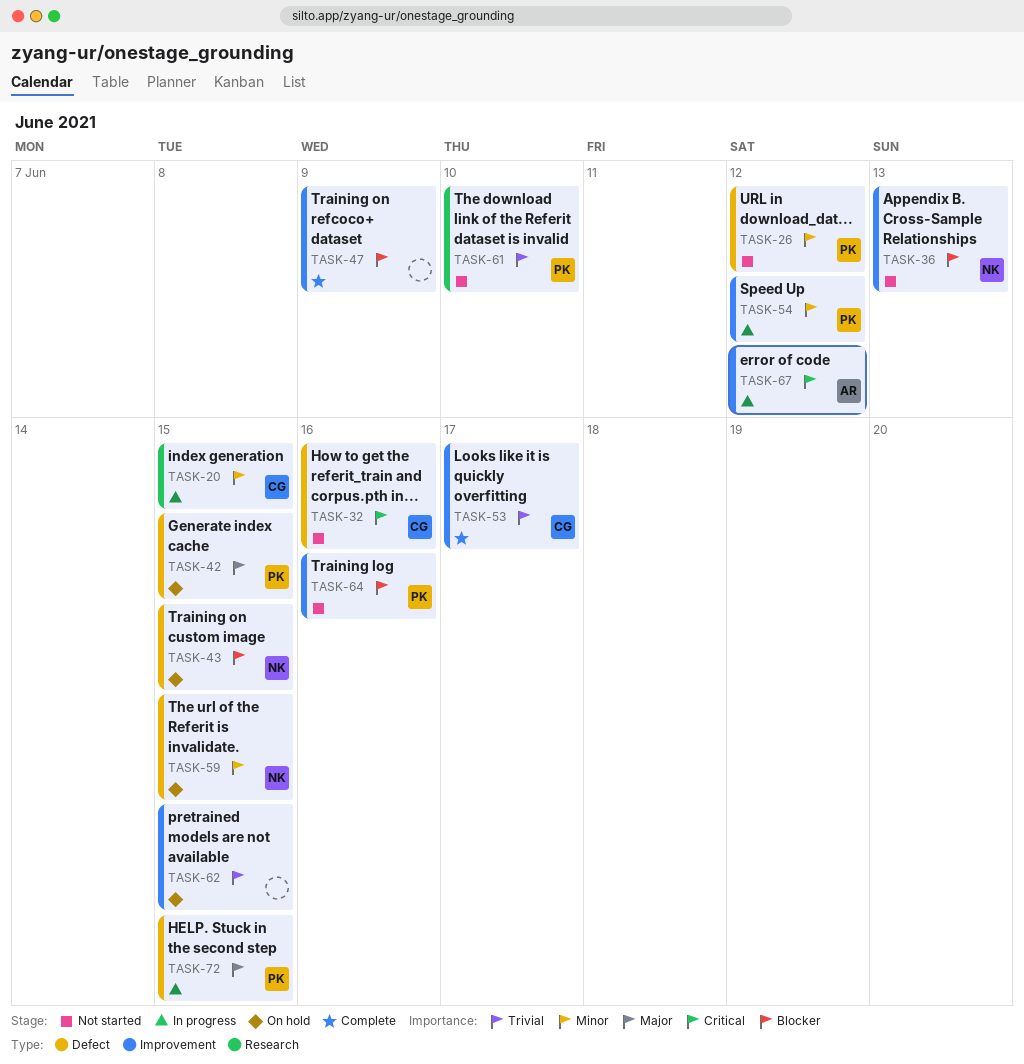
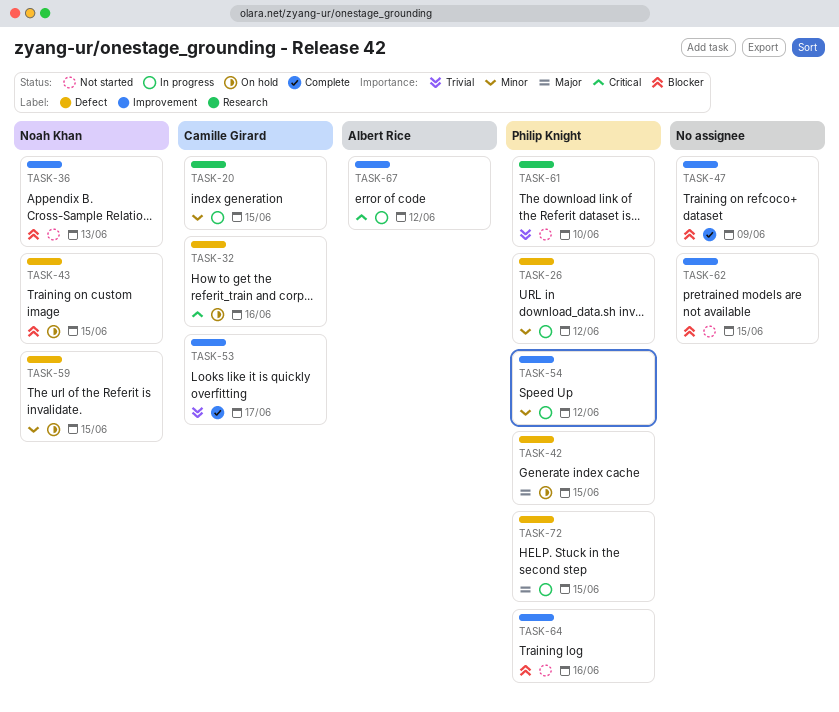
TASK-26, status: Not started -> In progress
TASK-32, status: Not started -> On hold
TASK-62, status: On hold -> Not started
TASK-62, priority: Trivial -> Blocker

